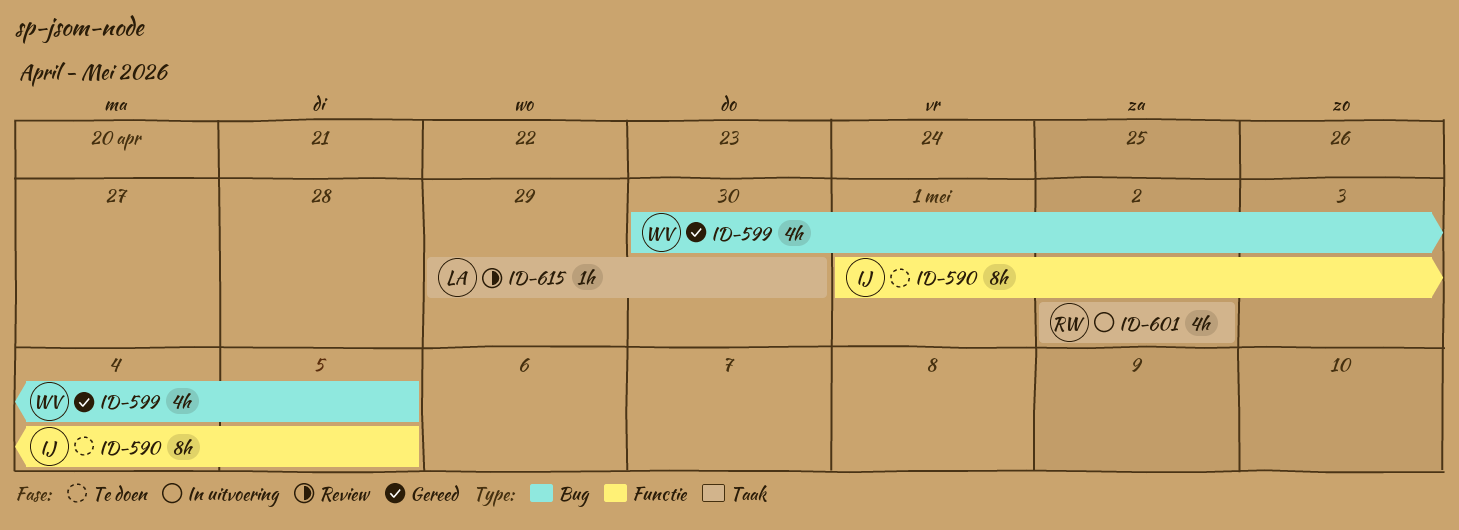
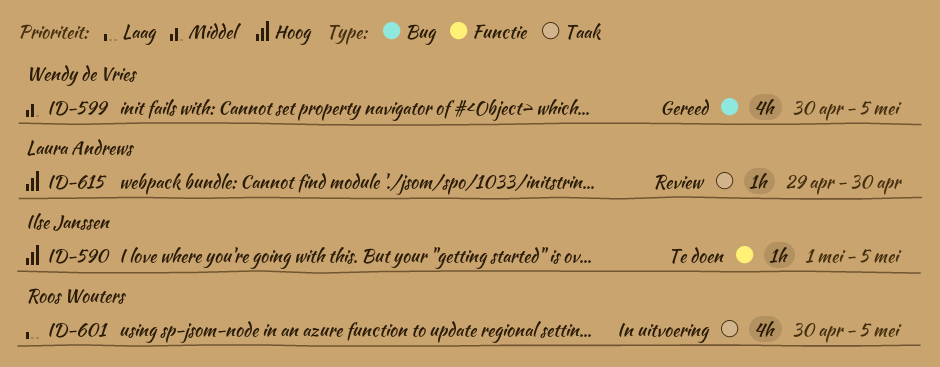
ID-590, estimate: 8h -> 1h
ID-601, start: May 2 -> Apr 30
ID-601, due: May 2 -> May 5

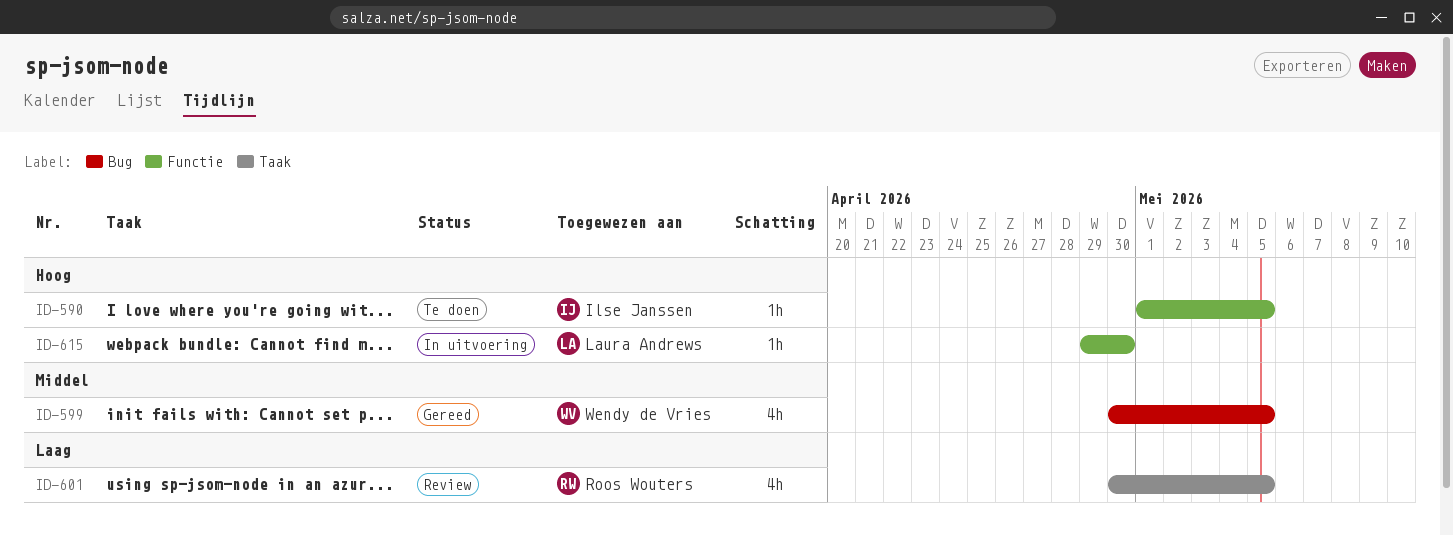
ID-601, status: In uitvoering -> Review
ID-615, status: Review -> In uitvoering
ID-615, label: Taak -> Functie

